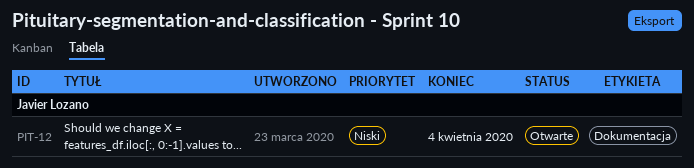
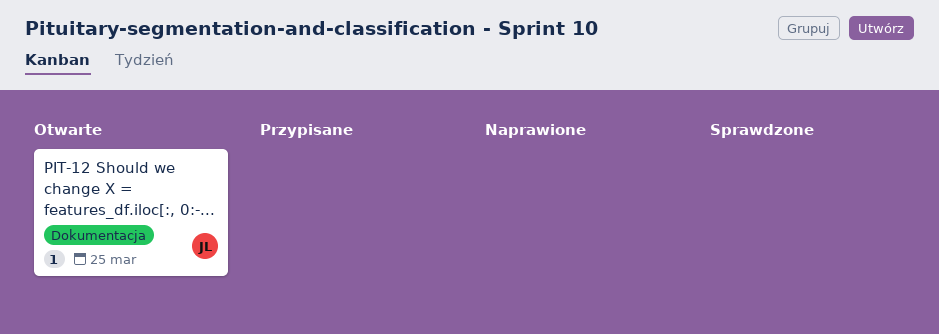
PIT-12, due: Apr 4 -> Mar 25

